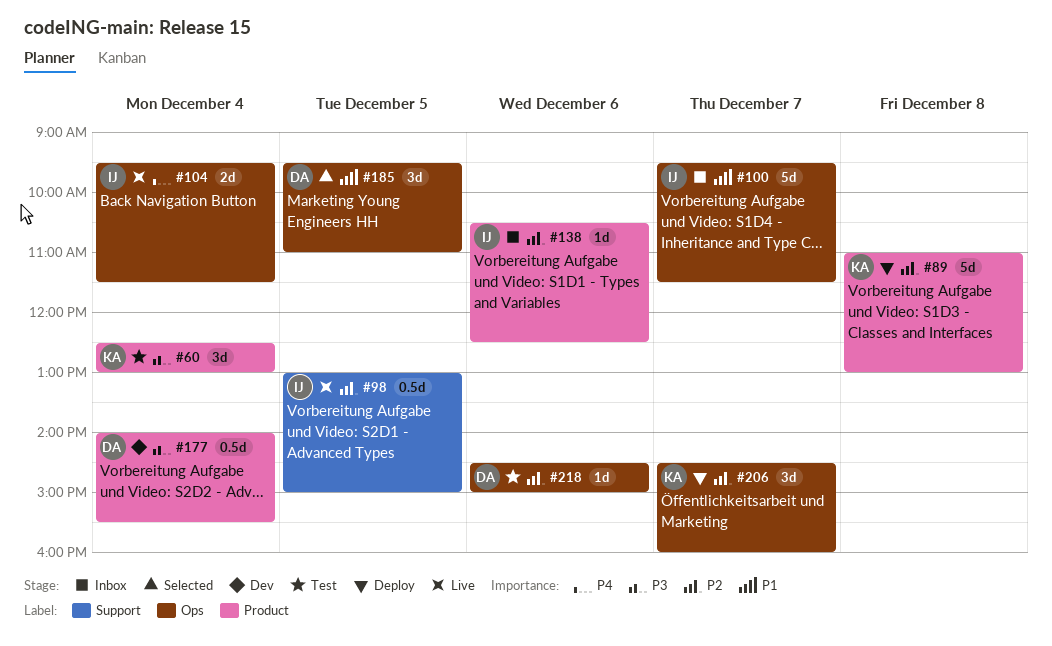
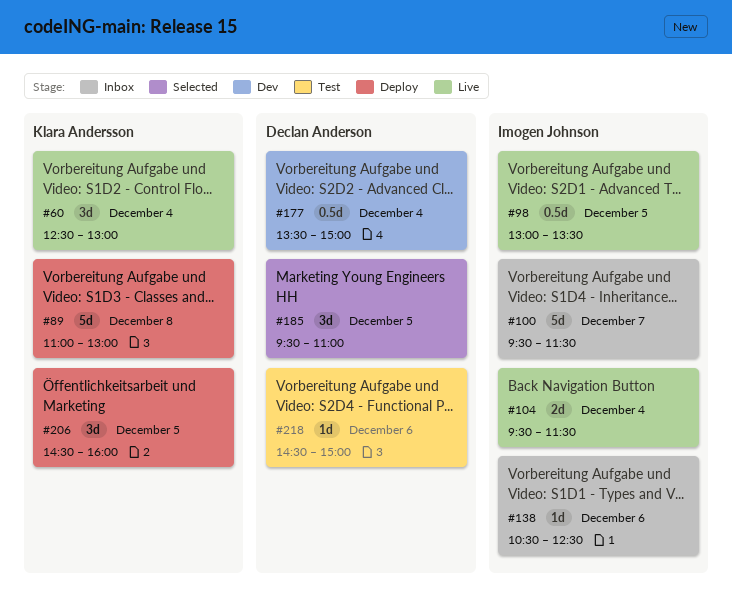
#60, status: Test -> Live
#98, ends: 15:00 -> 13:30
#177, begins: 14:00 -> 13:30
#177, ends: 15:30 -> 15:00
#206, day: Dec 7 -> Dec 5

